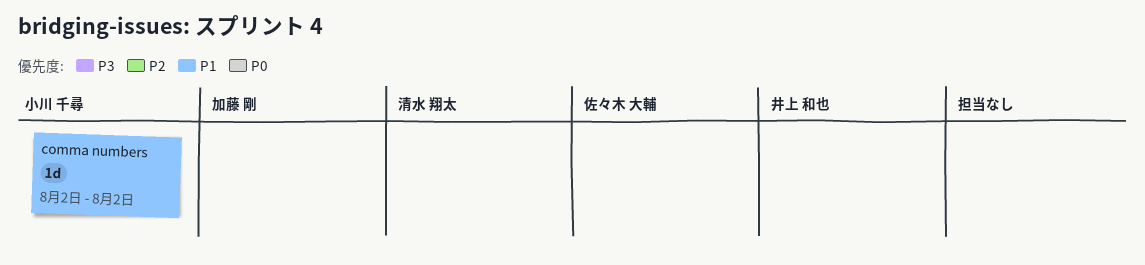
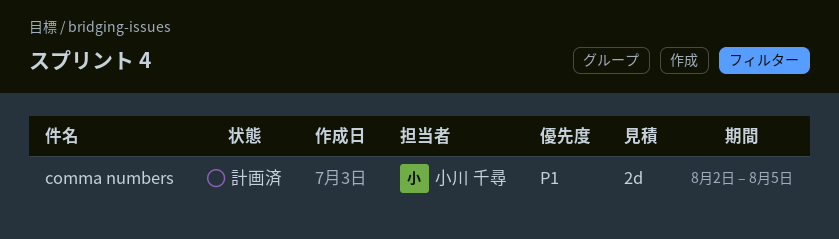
comma numbers, estimate: 1d -> 2d
comma numbers, due: Aug 2 -> Aug 5

